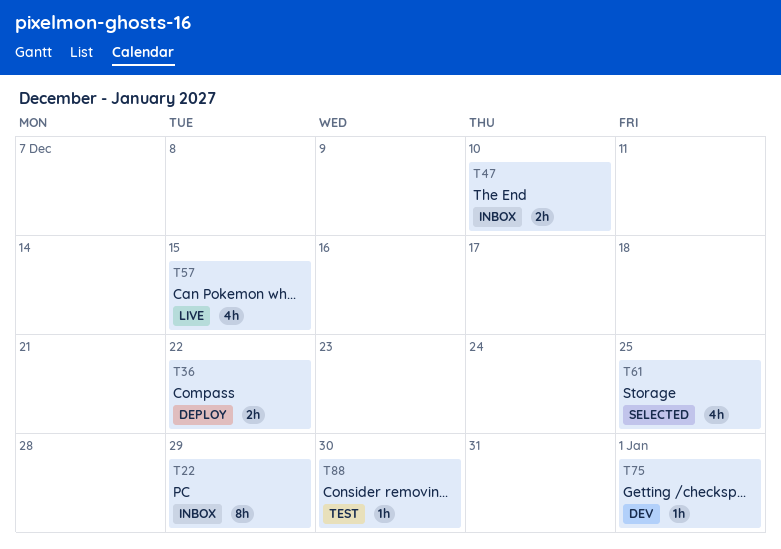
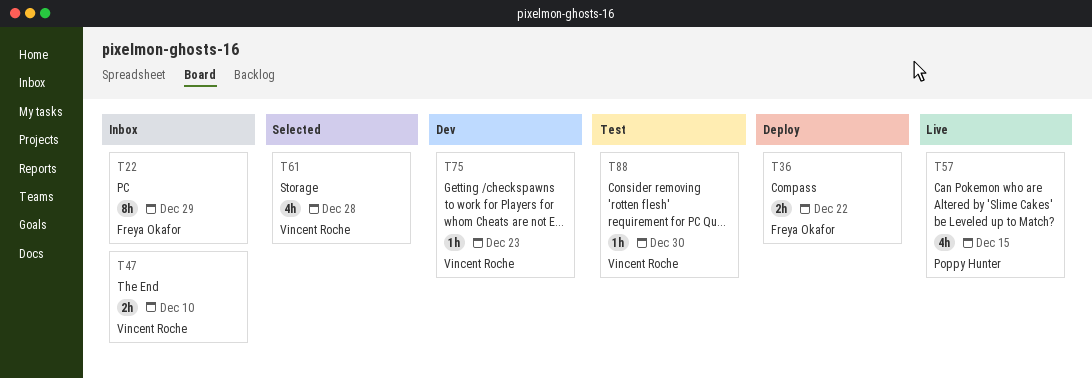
T61, due: Dec 25 -> Dec 28
T75, due: Jan 1 -> Dec 23

